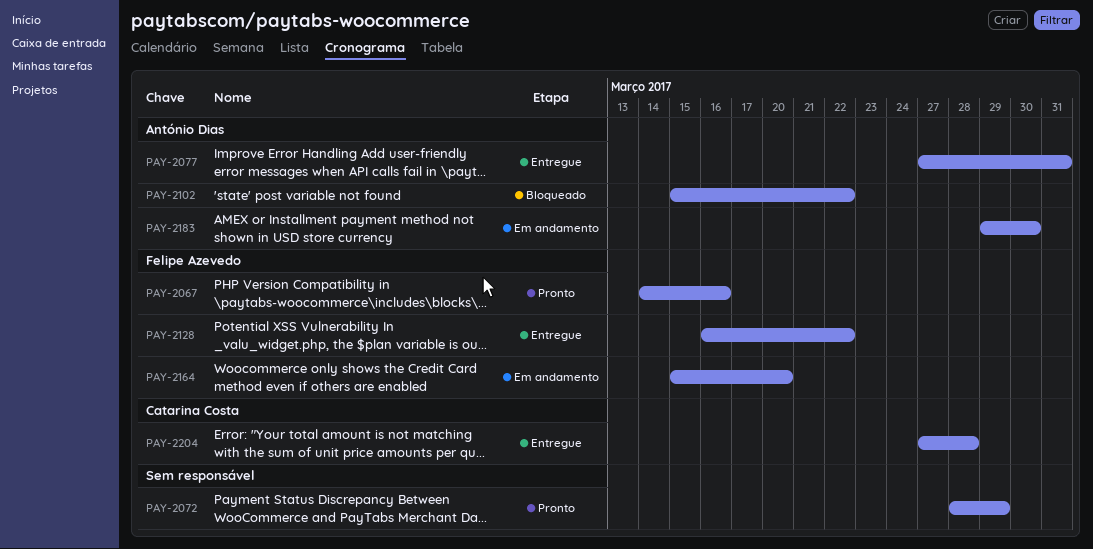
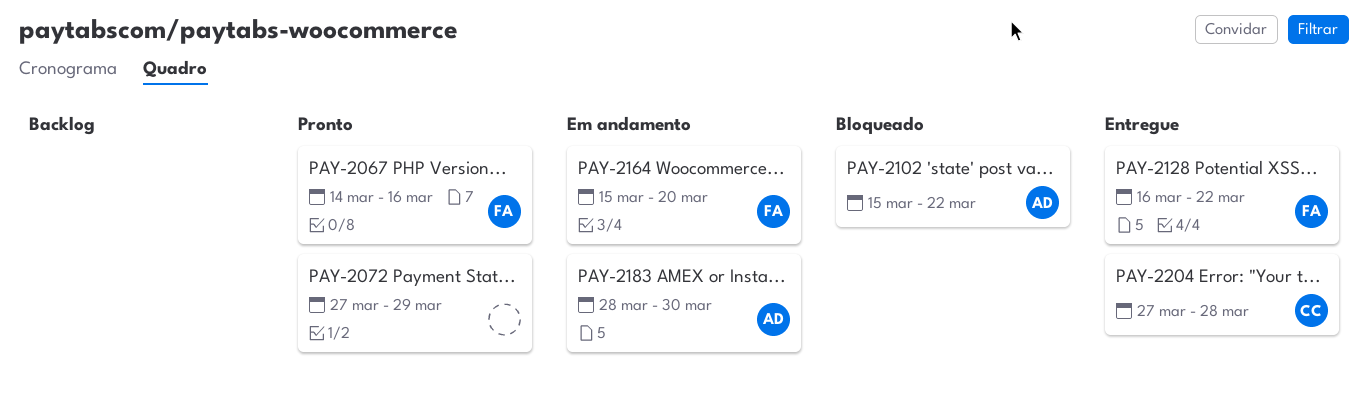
PAY-2072, start: Mar 28 -> Mar 27
PAY-2077: present -> none
PAY-2183, start: Mar 29 -> Mar 28

